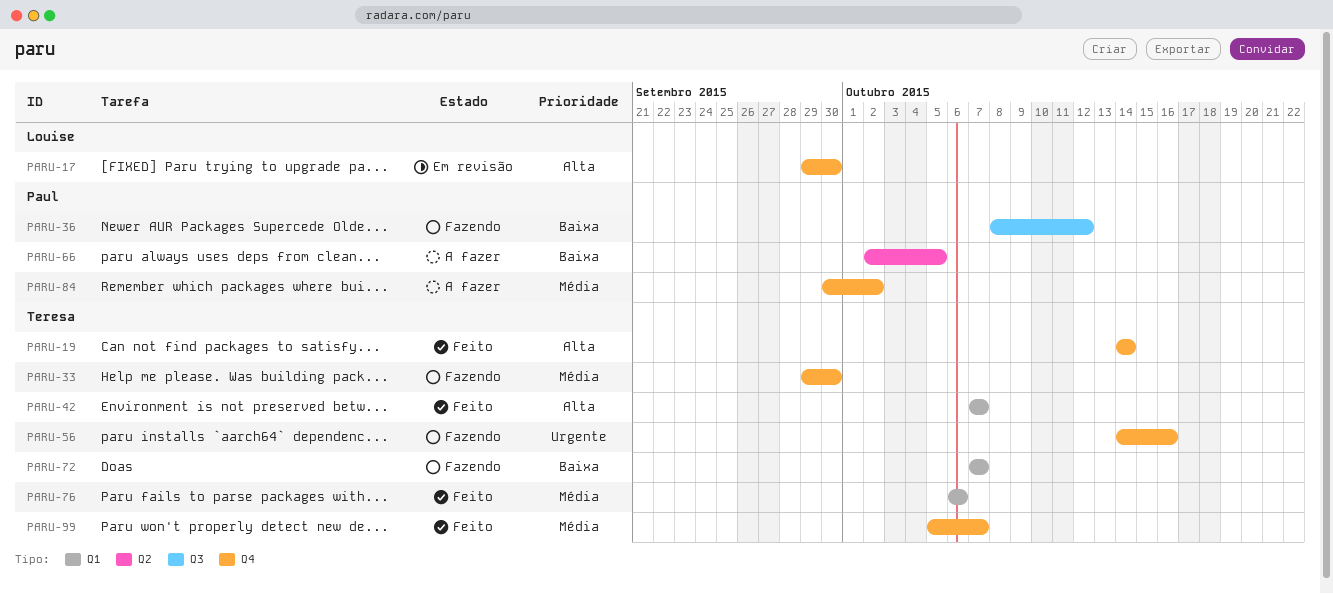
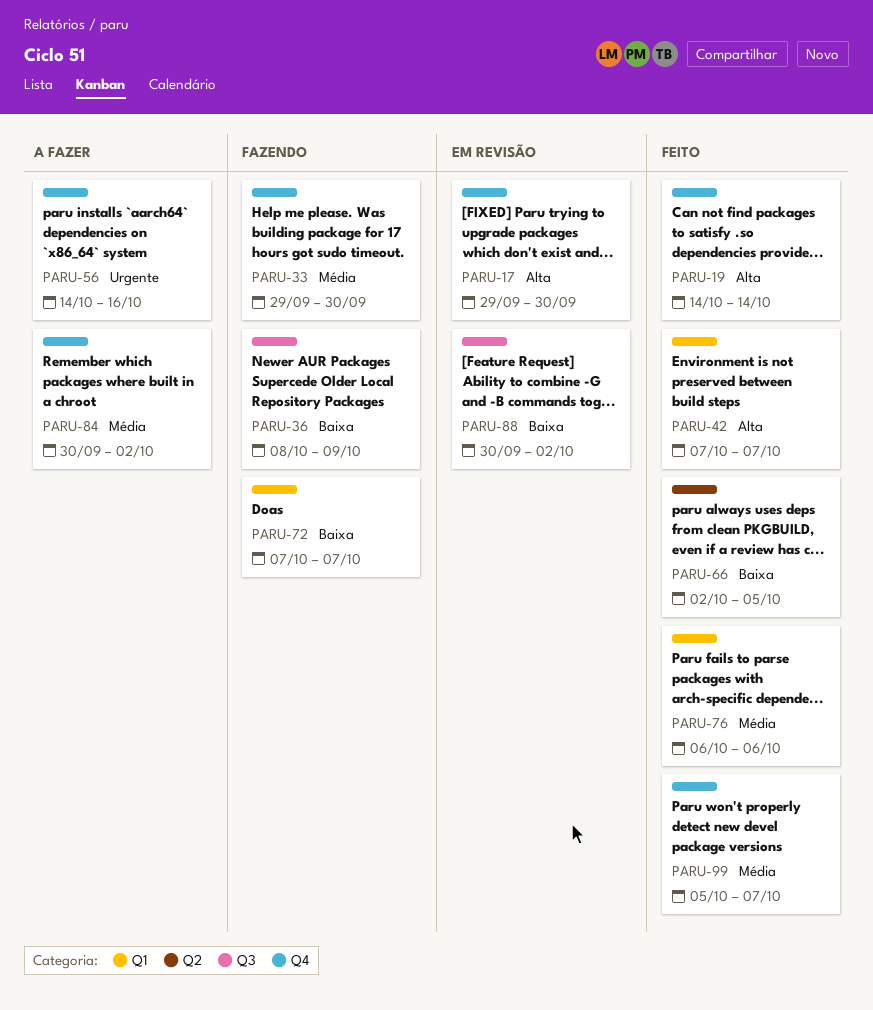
PARU-36, due: Oct 12 -> Oct 9
PARU-56, status: Fazendo -> A fazer
PARU-66, status: A fazer -> Feito
PARU-88: none -> present

